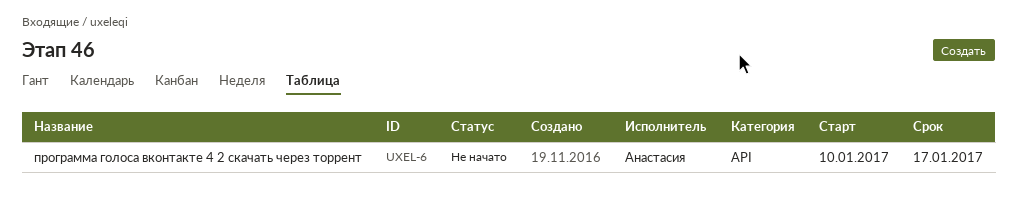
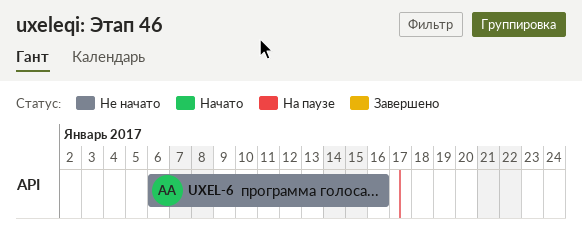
UXEL-6, start: Jan 10 -> Jan 6
UXEL-6, due: Jan 17 -> Jan 16

